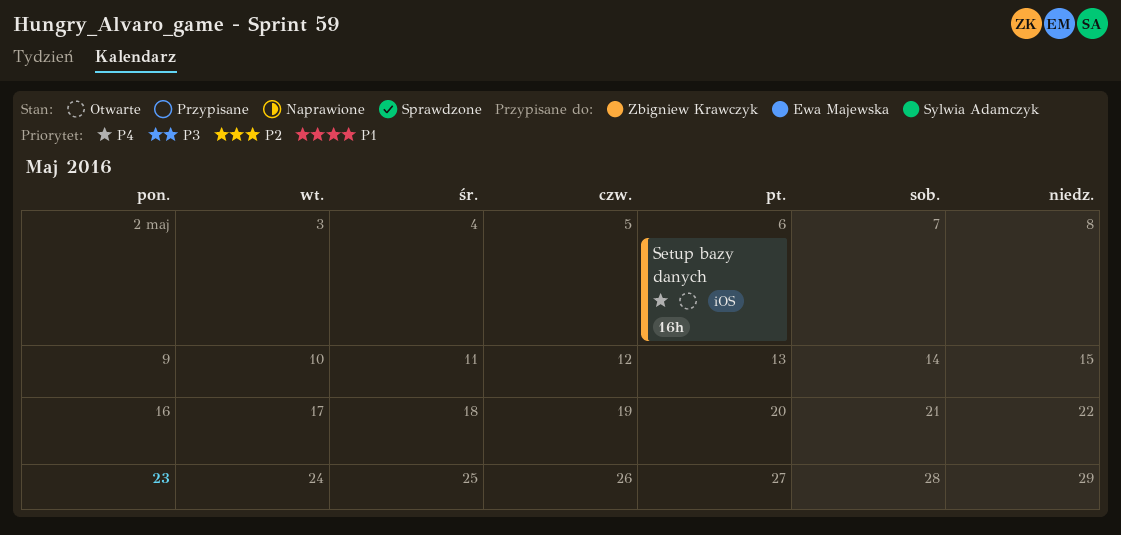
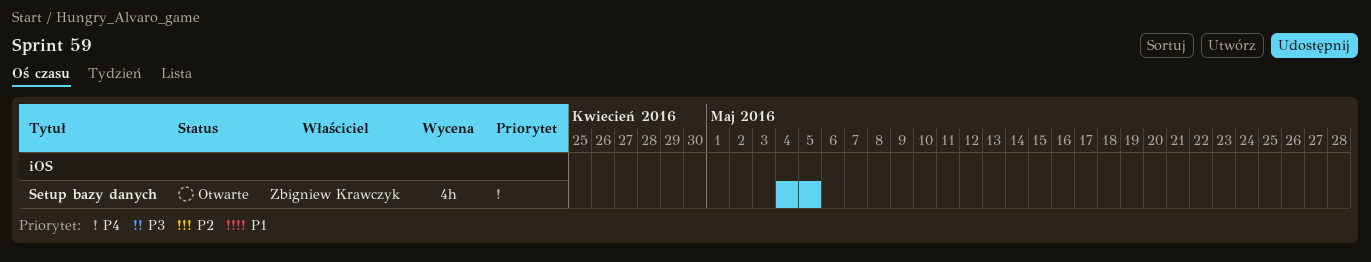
Setup bazy danych, estimate: 16h -> 4h
Setup bazy danych, due: May 6 -> May 5

